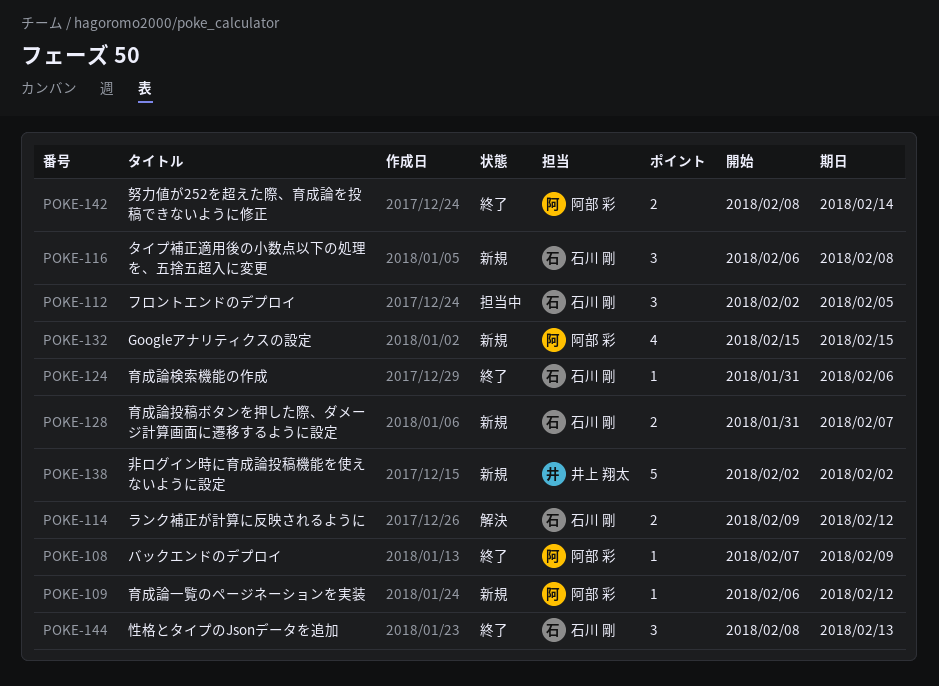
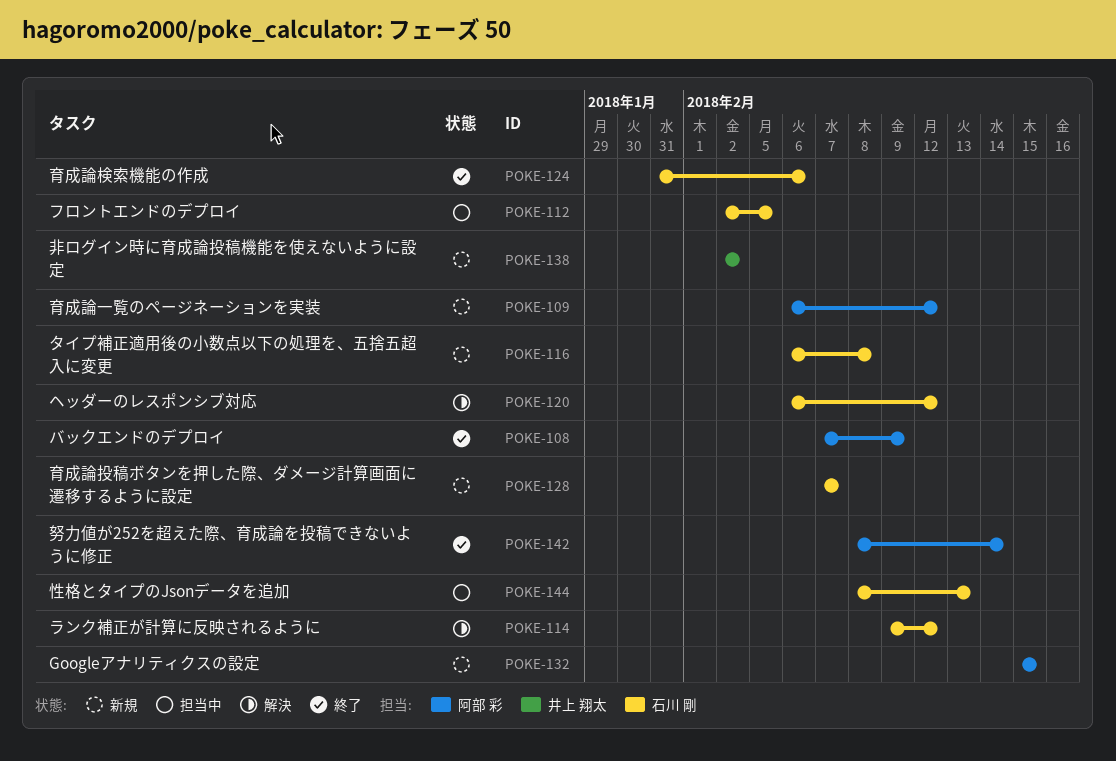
POKE-120: none -> present
POKE-128, start: Jan 31 -> Feb 7
POKE-144, status: 終了 -> 担当中

